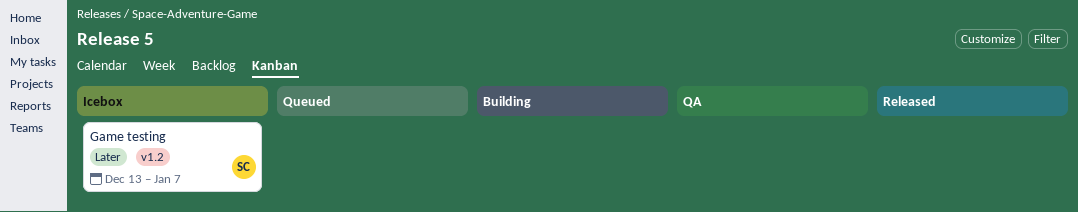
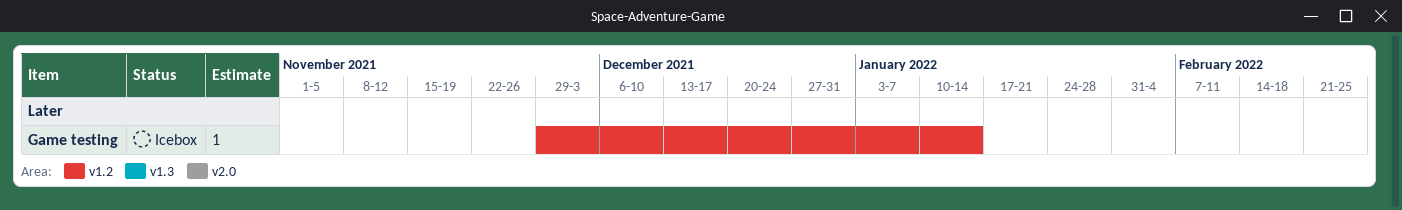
Game testing, start: Dec 13 -> Nov 29
Game testing, due: Jan 7 -> Jan 14

